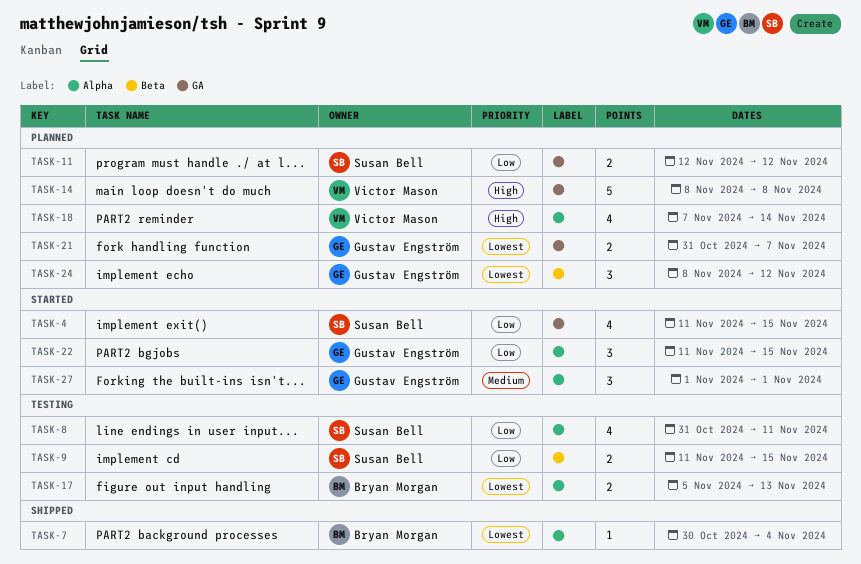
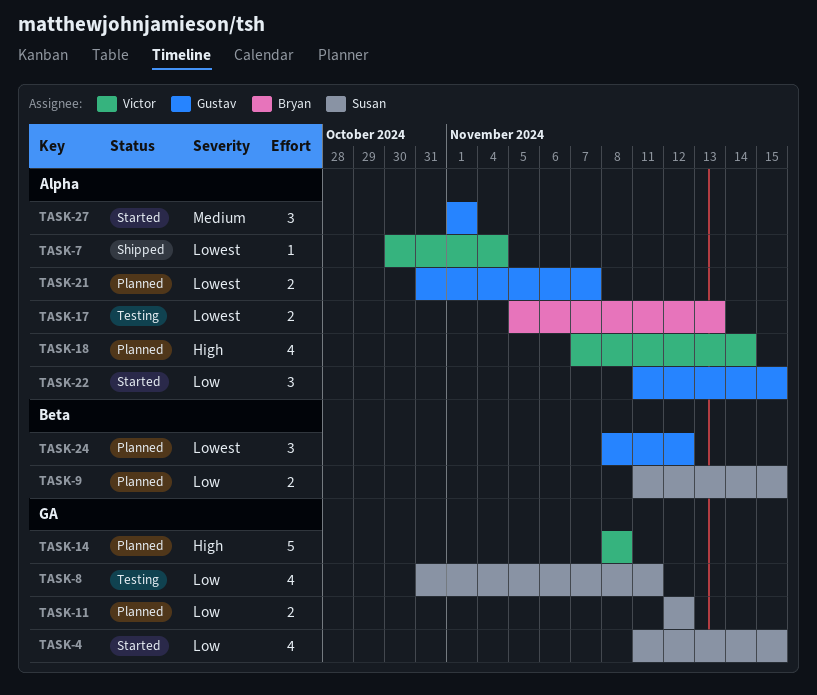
TASK-7, owner: Bryan Morgan -> Victor Mason
TASK-8, label: Alpha -> GA
TASK-9, status: Testing -> Planned
TASK-21, label: GA -> Alpha

